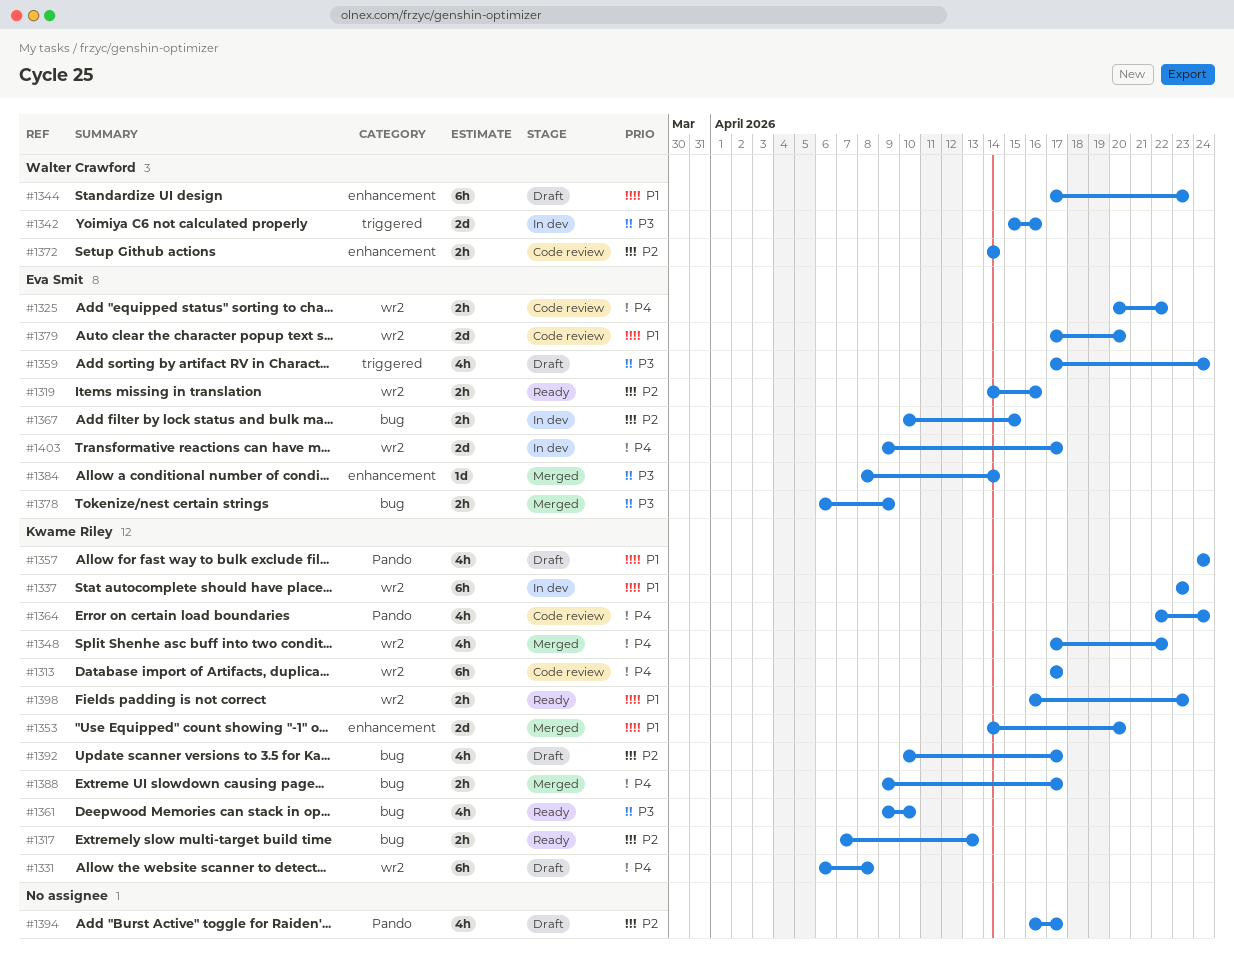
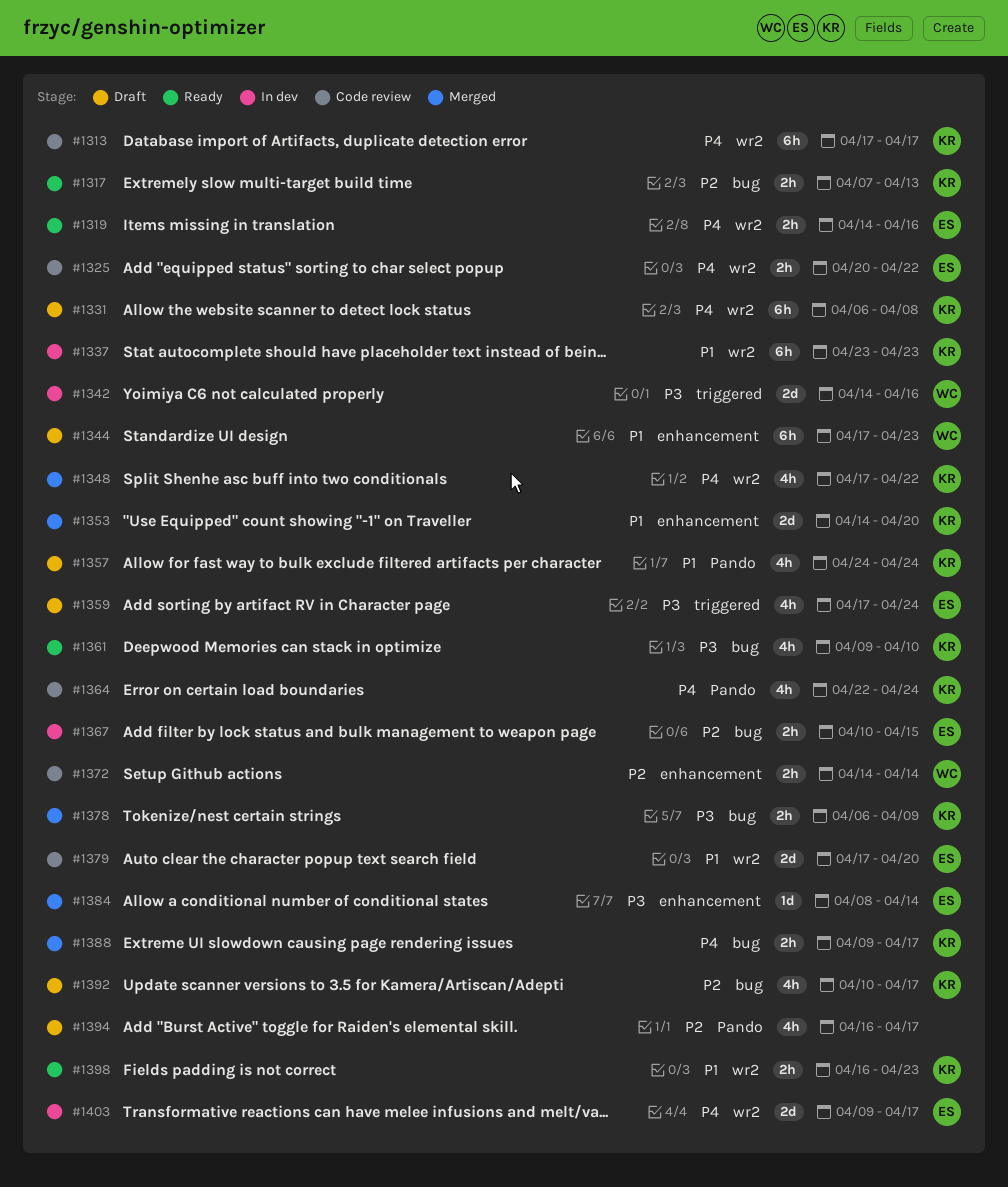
#1319, priority: P2 -> P4
#1342, start: Apr 15 -> Apr 14
#1378, owner: Eva Smit -> Kwame Riley

